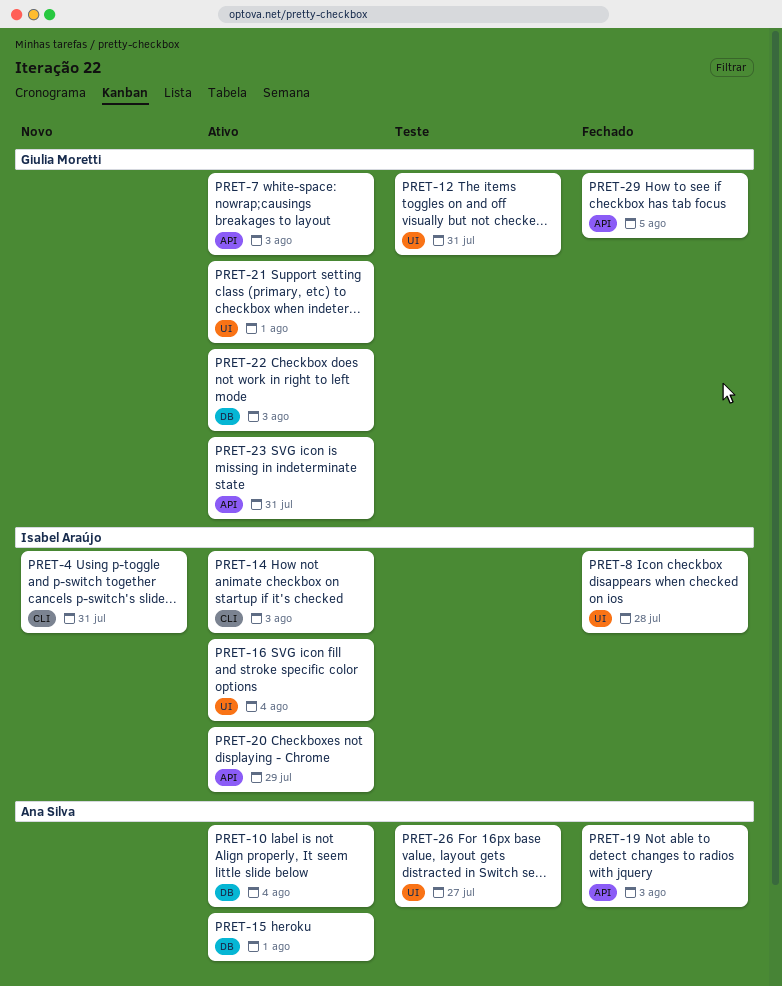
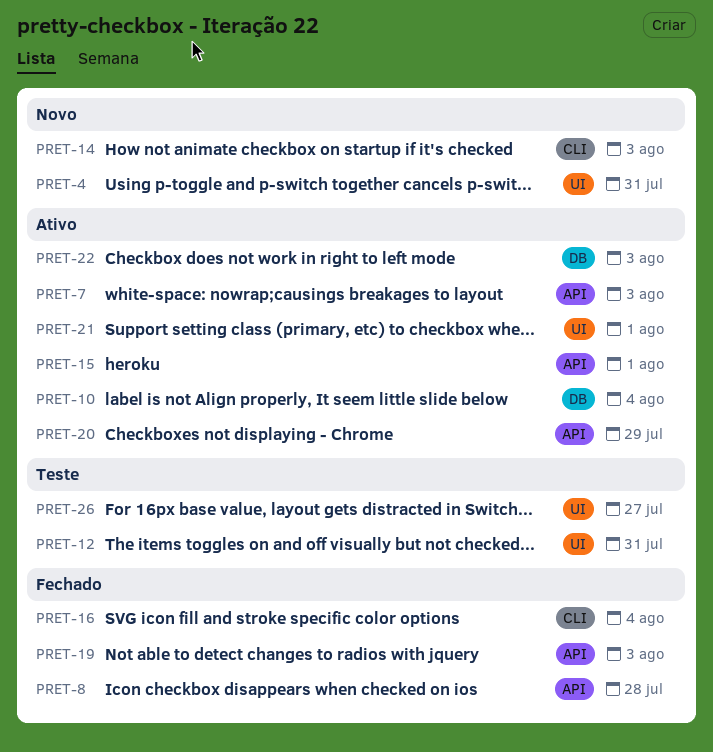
PRET-4, label: CLI -> UI
PRET-8, label: UI -> API
PRET-14, status: Ativo -> Novo
PRET-15, label: DB -> API
PRET-16, status: Ativo -> Fechado
PRET-16, label: UI -> CLI
PRET-23: present -> none
PRET-29: present -> none

